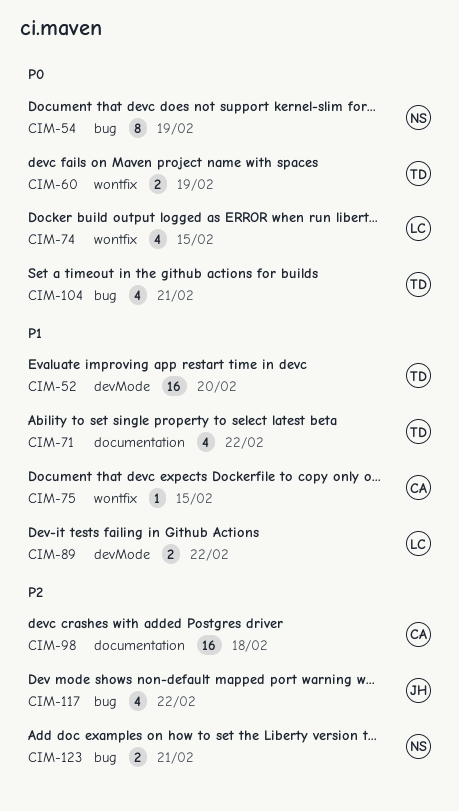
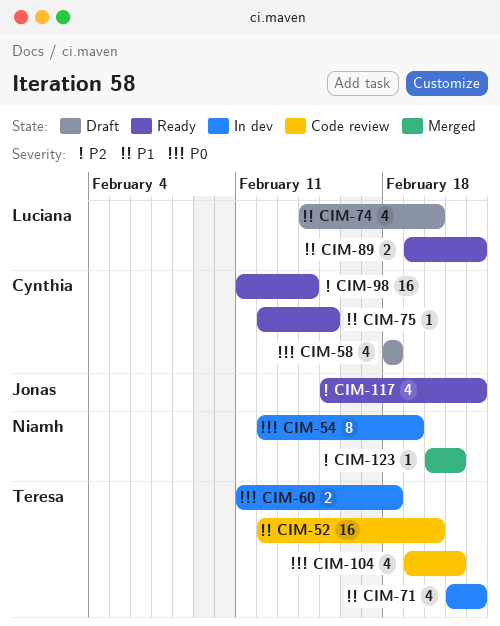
CIM-58: none -> present
CIM-60, due: Feb 19 -> Feb 18
CIM-74, priority: P0 -> P1
CIM-74, due: Feb 15 -> Feb 20
CIM-98, due: Feb 18 -> Feb 14
CIM-123, estimate: 2 -> 1

